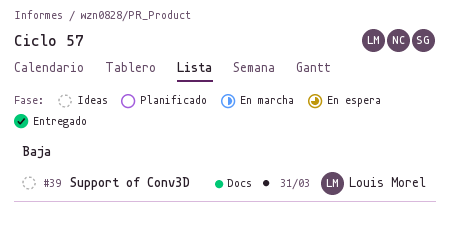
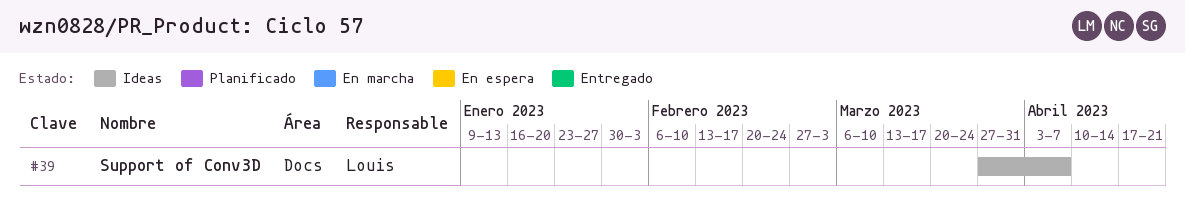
#39, due: Mar 31 -> Apr 7

